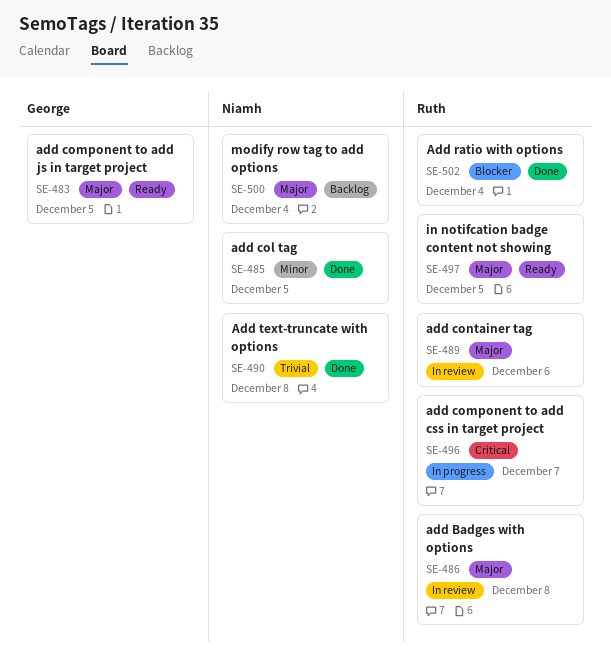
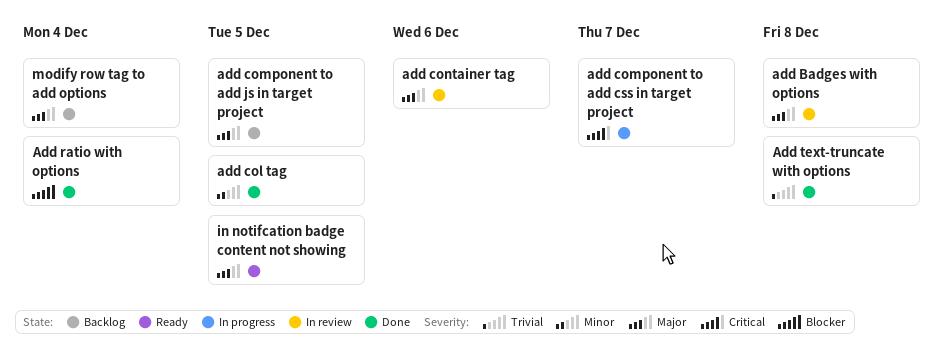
add component to add js in target project, status: Ready -> Backlog

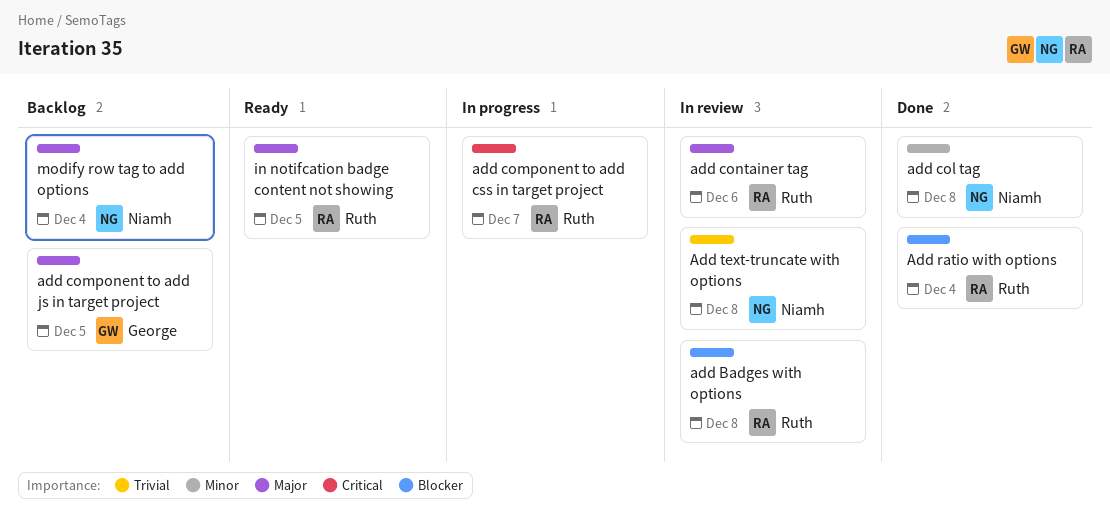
add Badges with options, priority: Major -> Blocker
add col tag, due: Dec 5 -> Dec 8
Add text-truncate with options, status: Done -> In review

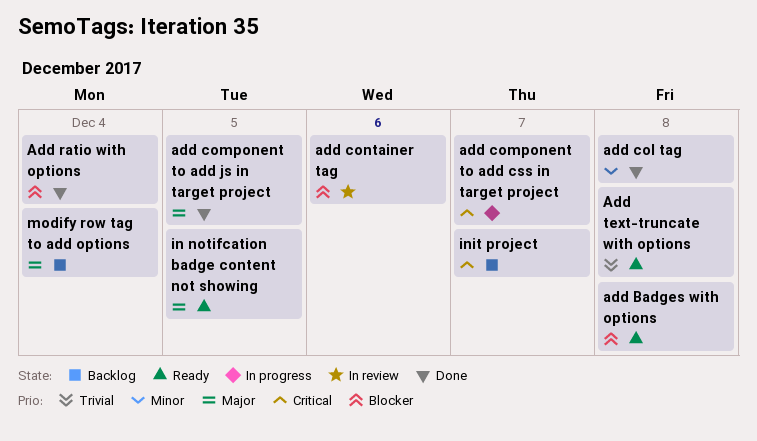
add Badges with options, status: In review -> Ready
add component to add js in target project, status: Backlog -> Done
add container tag, priority: Major -> Blocker
Add text-truncate with options, status: In review -> Ready
init project: none -> present

